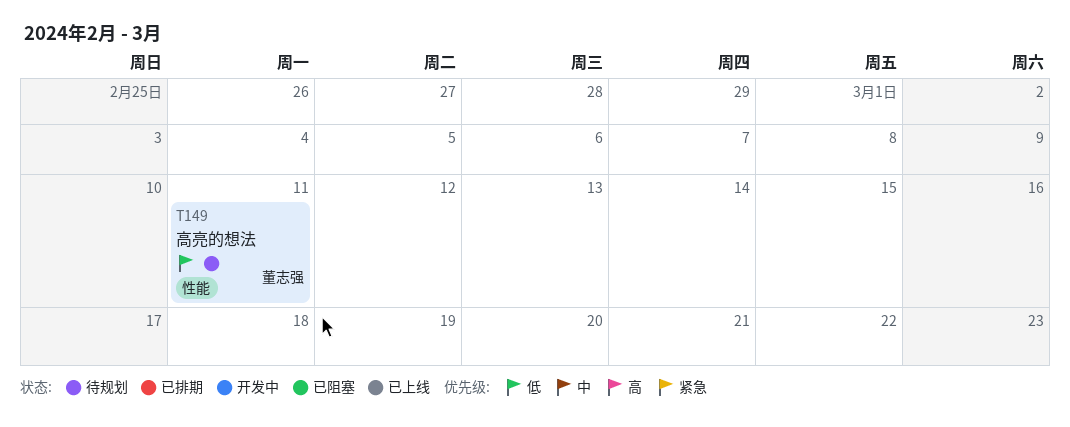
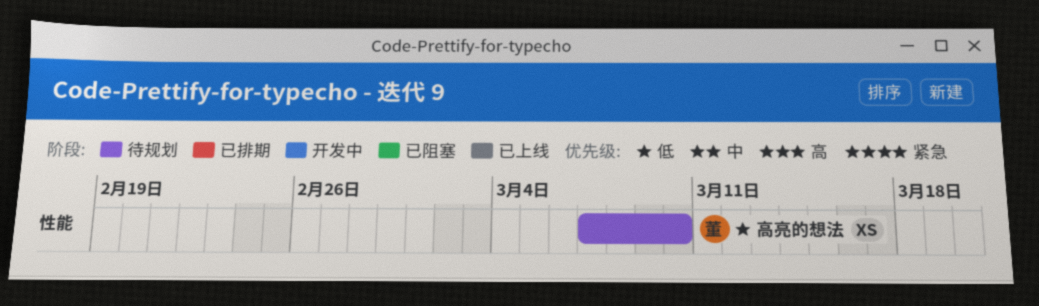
高亮的想法, due: Mar 11 -> Mar 10

